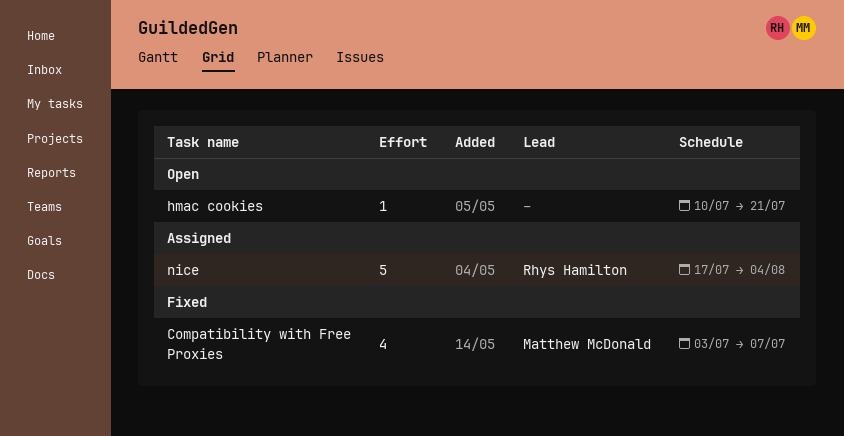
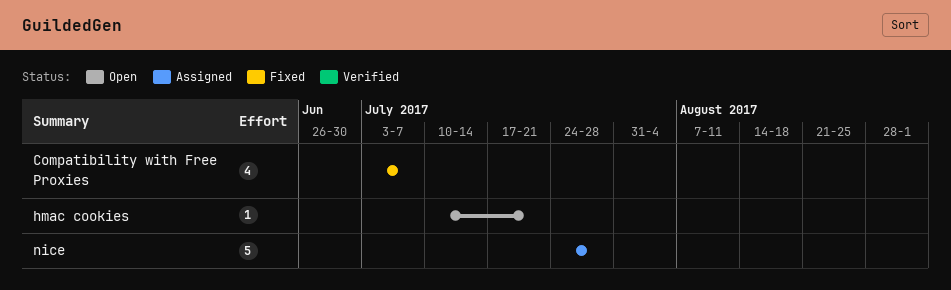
nice, start: Jul 17 -> Jul 24
nice, due: Aug 4 -> Jul 28

